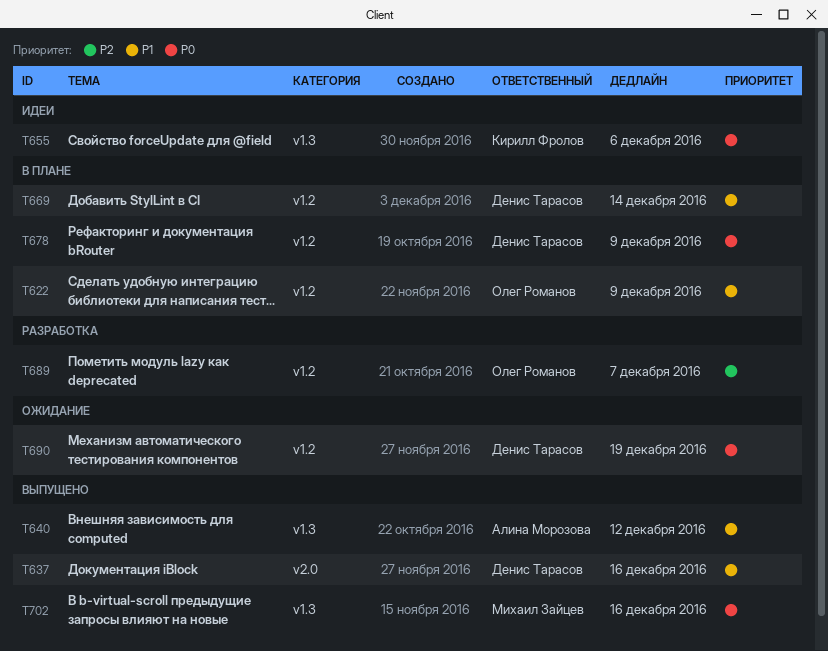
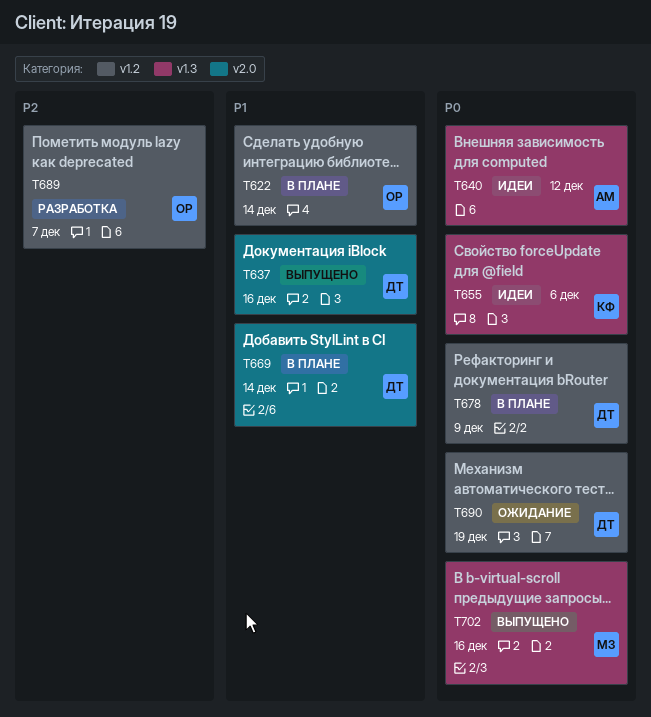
T622, due: Dec 9 -> Dec 14
T640, status: Выпущено -> Идеи
T640, priority: P1 -> P0
T669, label: v1.2 -> v2.0

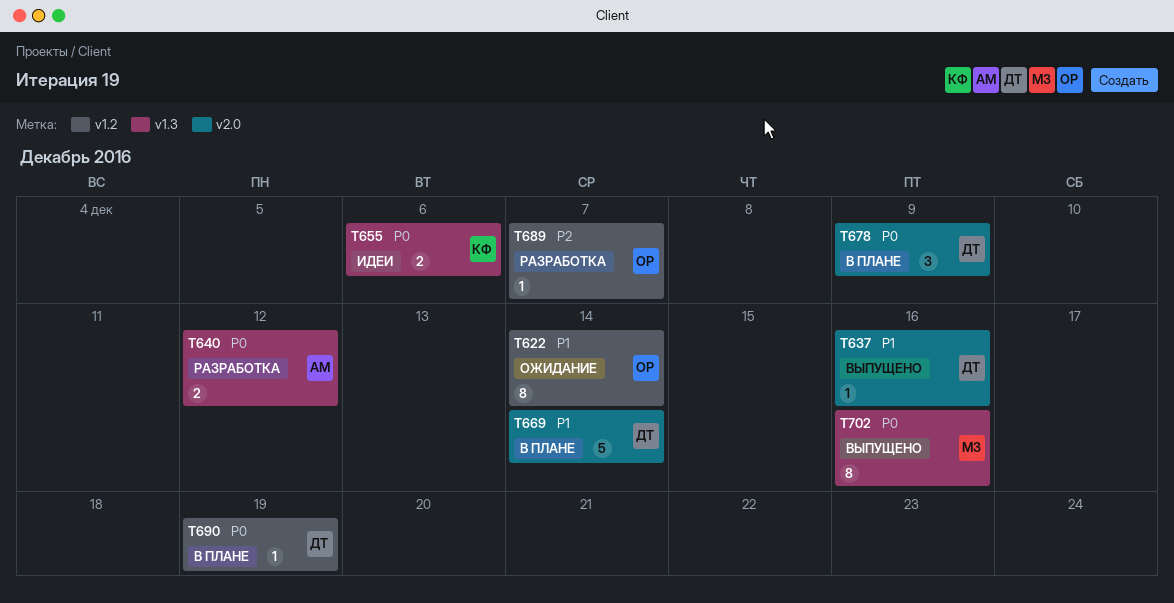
T622, status: В плане -> Ожидание
T640, status: Идеи -> Разработка
T678, label: v1.2 -> v2.0
T690, status: Ожидание -> В плане

